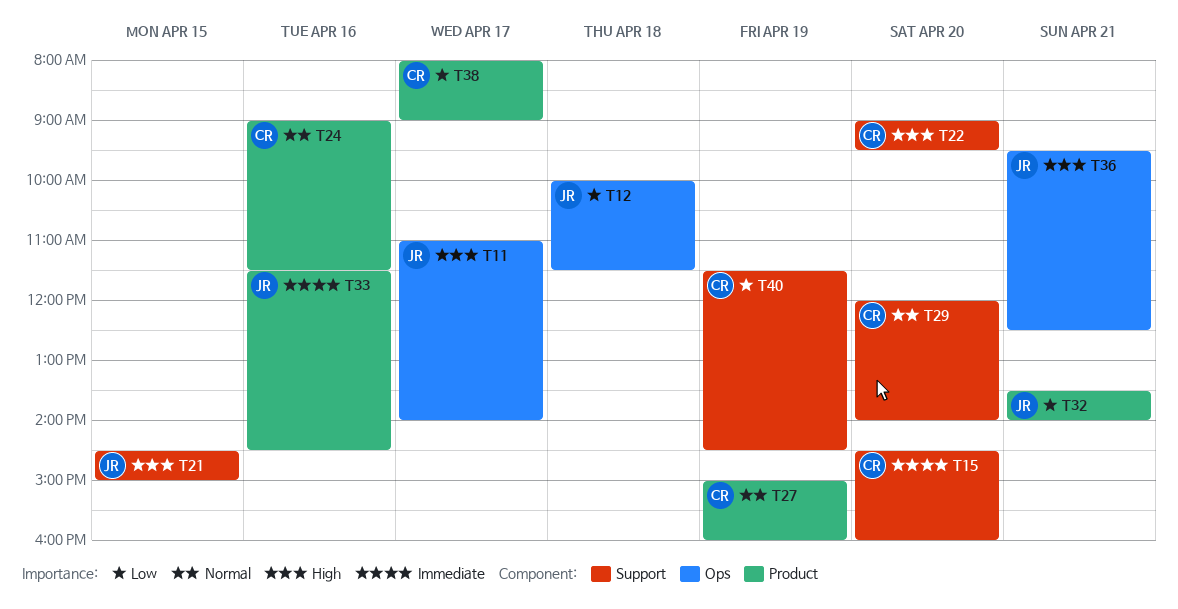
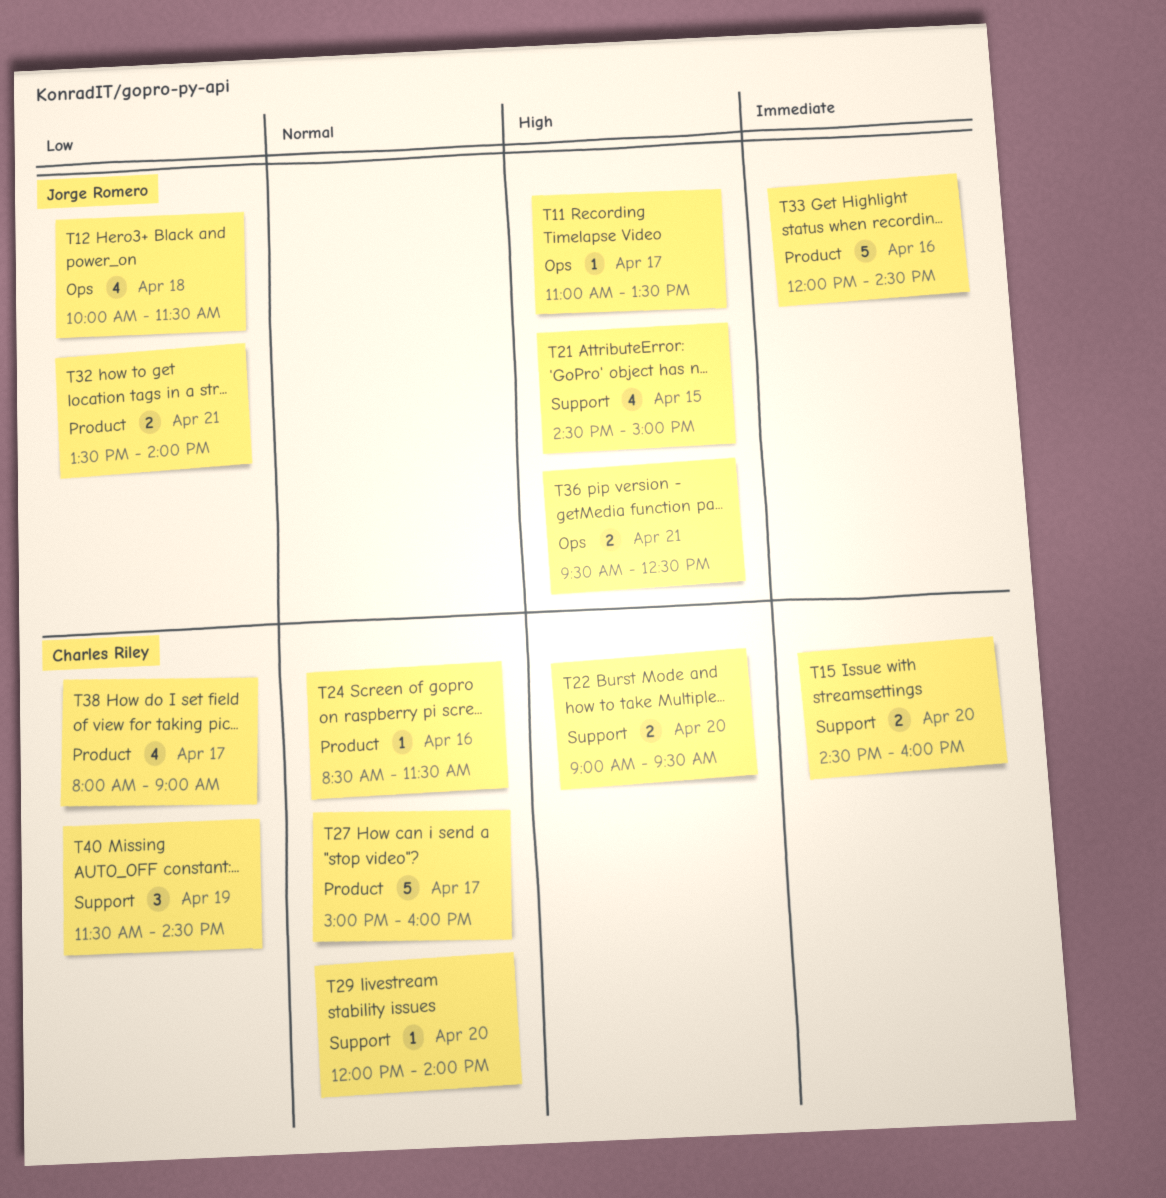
T11, ends: 14:00 -> 13:30
T24, begins: 09:00 -> 08:30
T27, day: Apr 19 -> Apr 17
T33, begins: 11:30 -> 12:00

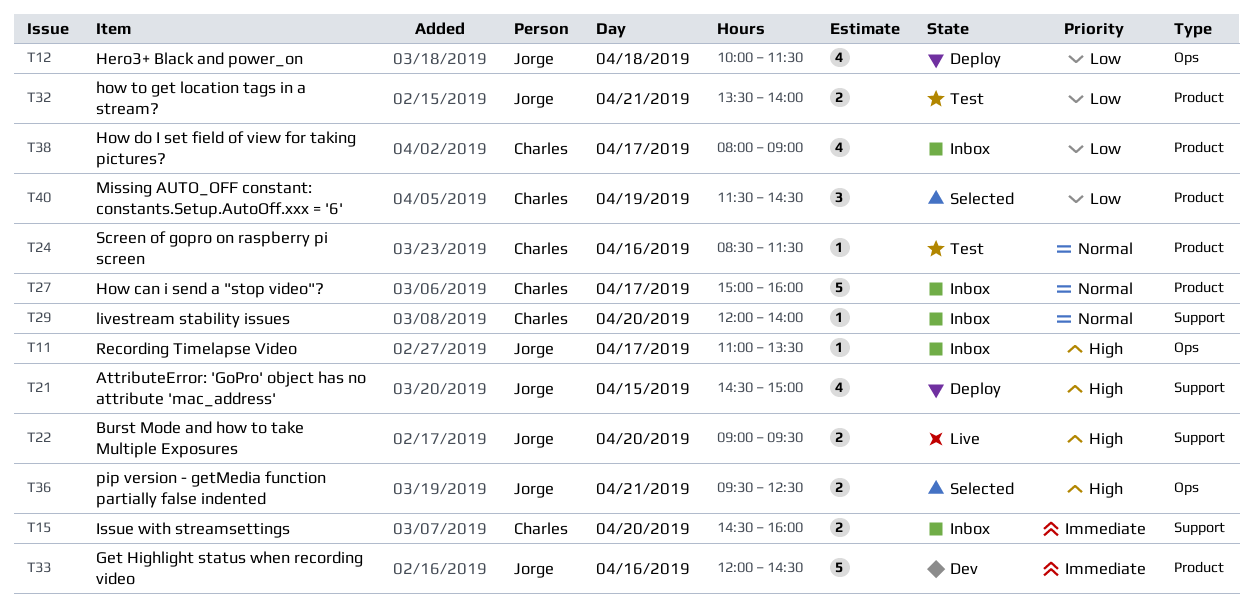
T22, owner: Charles Riley -> Jorge Romero
T40, label: Support -> Product

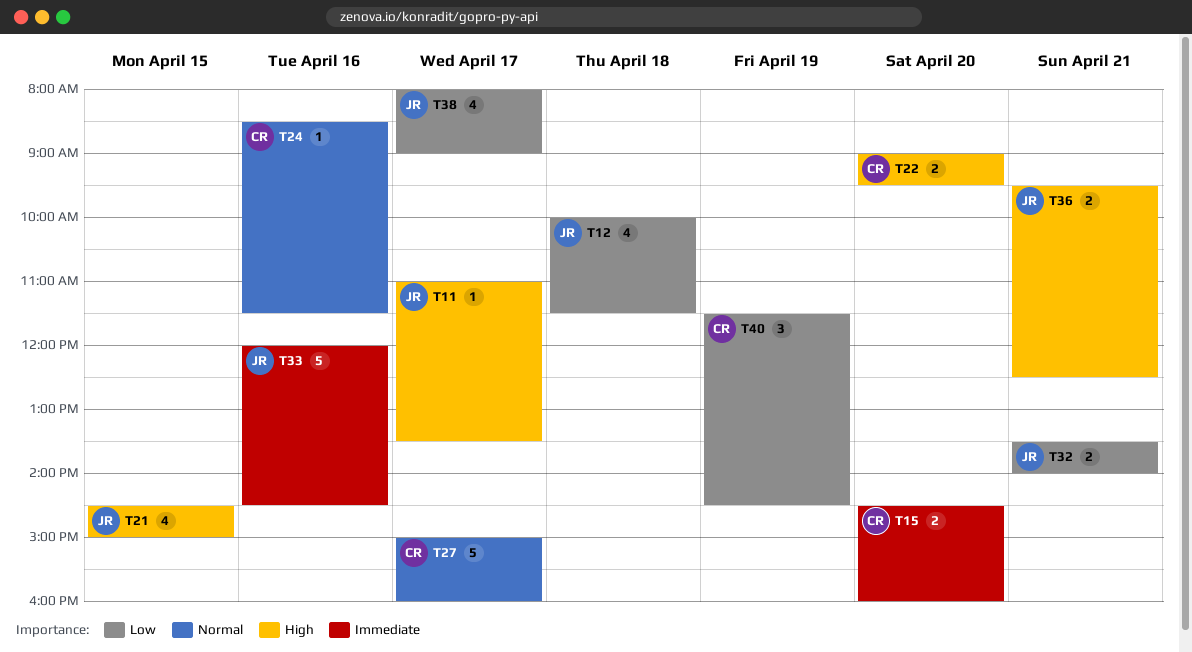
T22, owner: Jorge -> Charles
T29: present -> none
T38, owner: Charles -> Jorge

